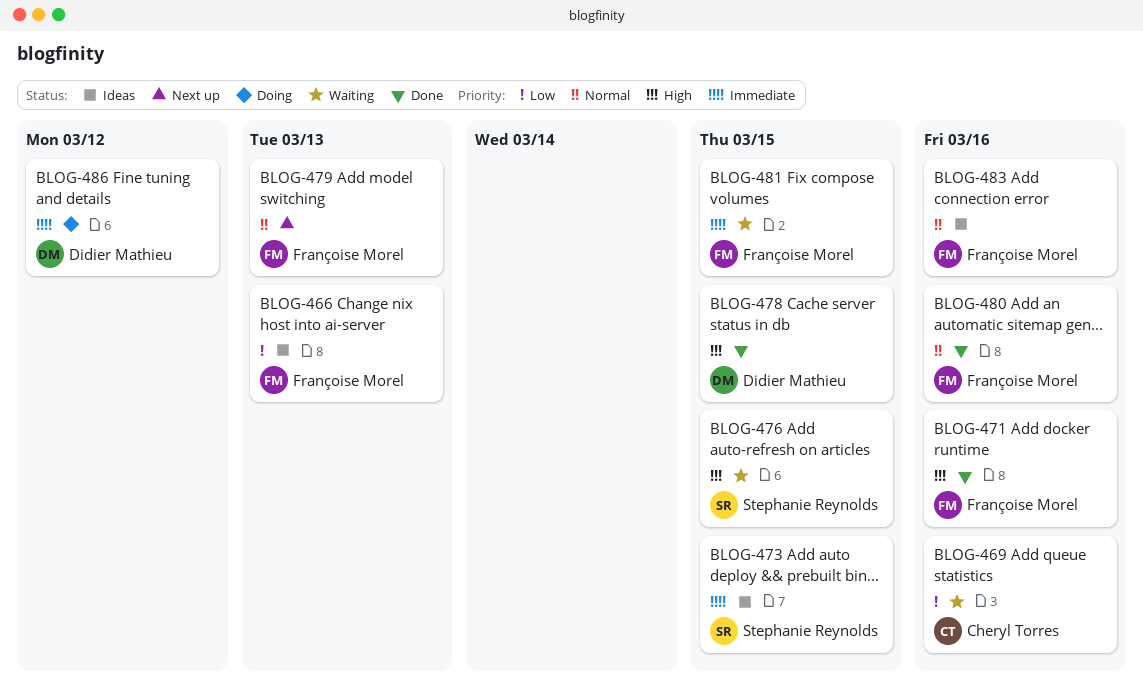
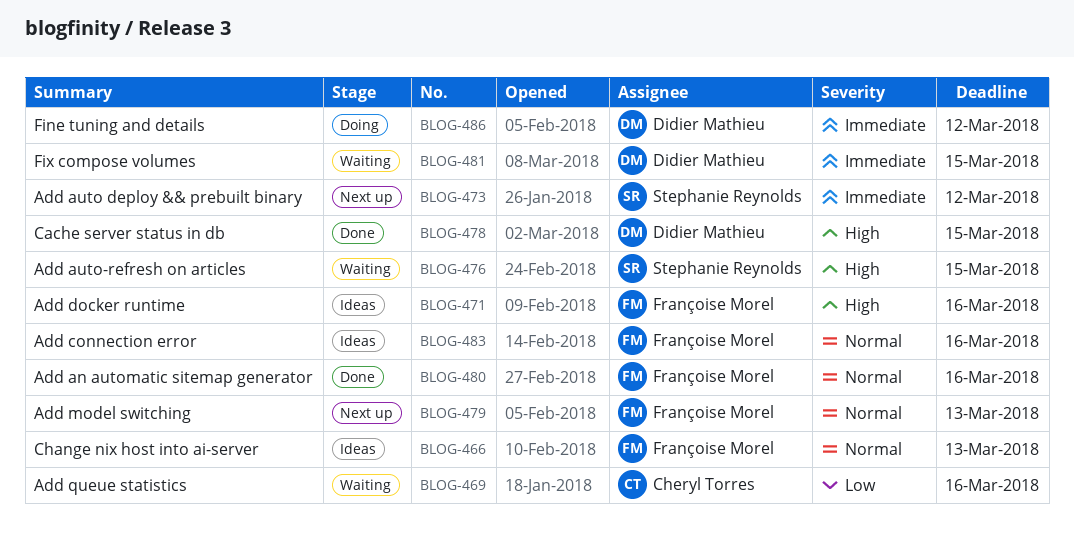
BLOG-466, priority: Low -> Normal
BLOG-471, status: Done -> Ideas
BLOG-473, status: Ideas -> Next up
BLOG-473, due: Mar 15 -> Mar 12
BLOG-481, owner: Françoise Morel -> Didier Mathieu

